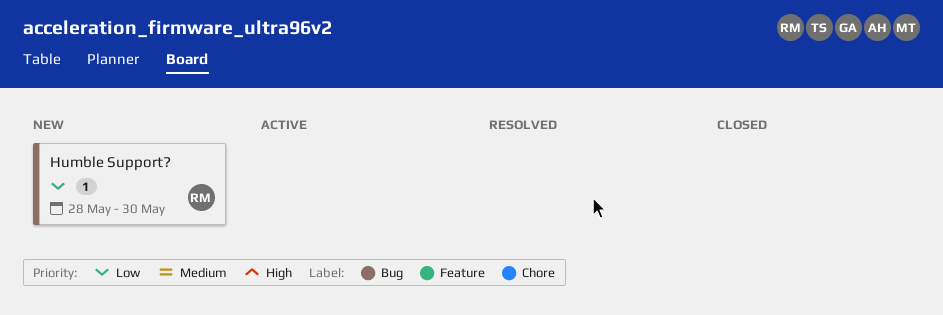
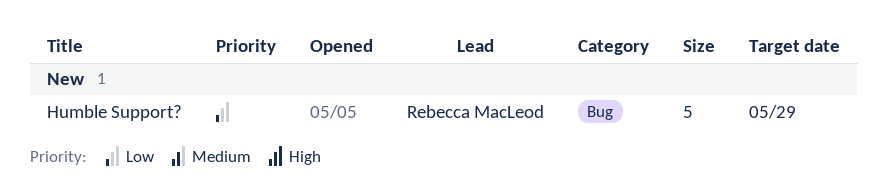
Humble Support?, estimate: 1 -> 5
Humble Support?, due: May 30 -> May 29

